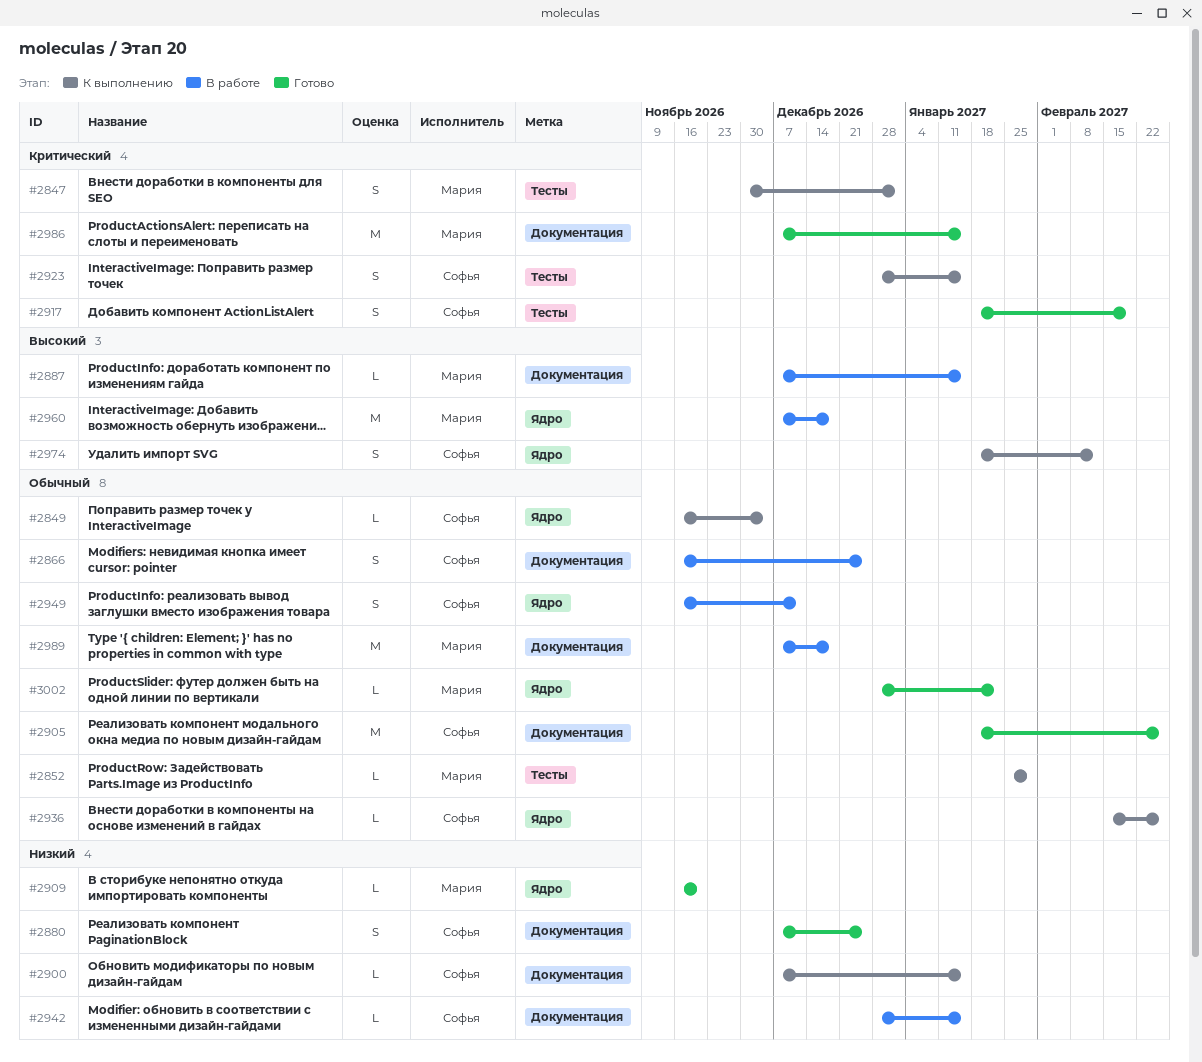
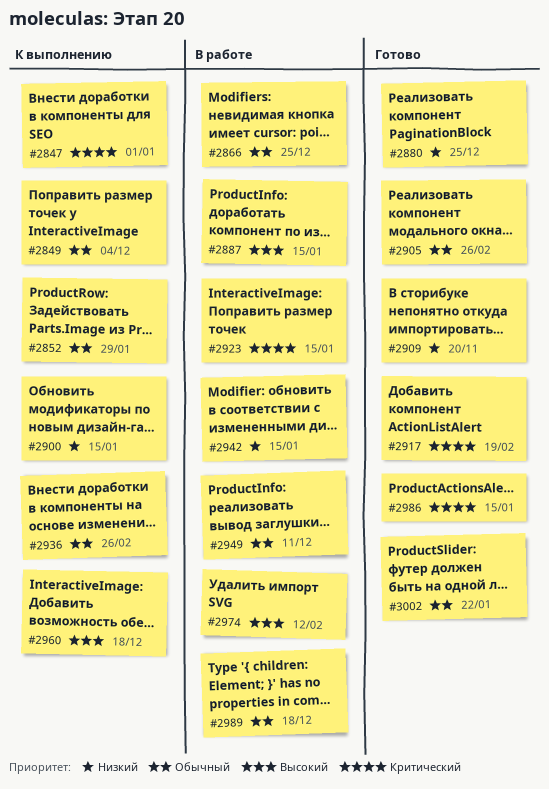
#2923, status: К выполнению -> В работе
#2960, status: В работе -> К выполнению
#2974, status: К выполнению -> В работе

